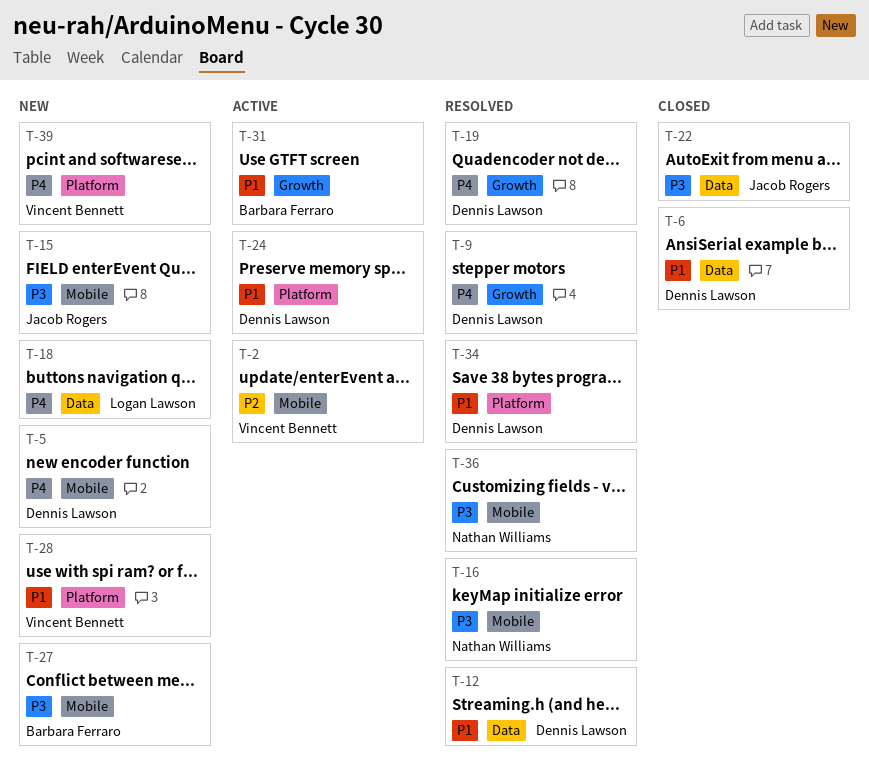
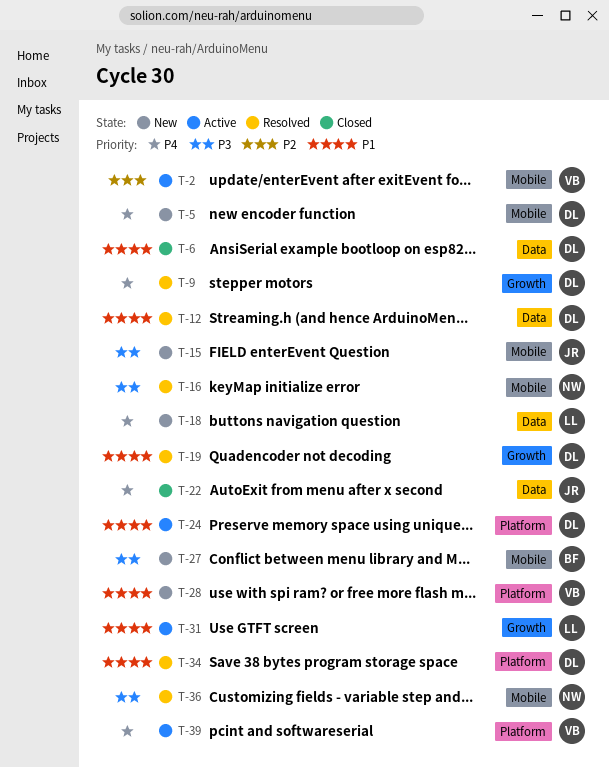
T-19, priority: P4 -> P1
T-22, priority: P3 -> P4
T-31, owner: Barbara Ferraro -> Logan Lawson
T-39, status: New -> Active

